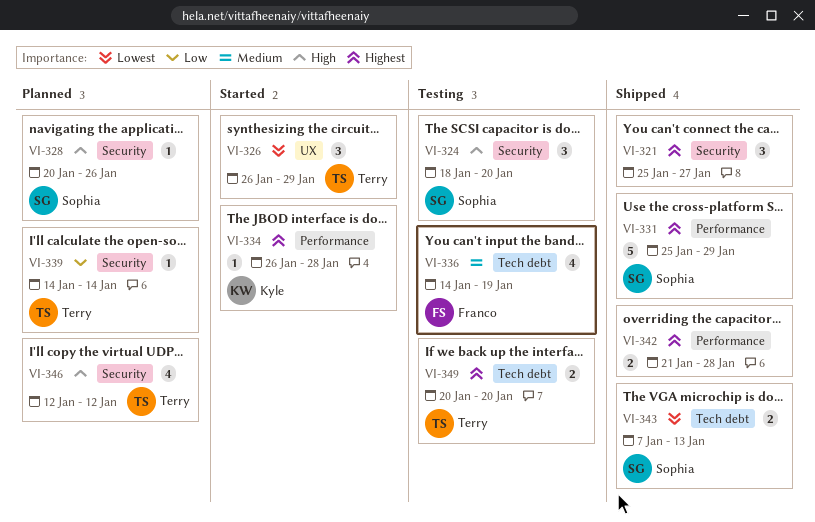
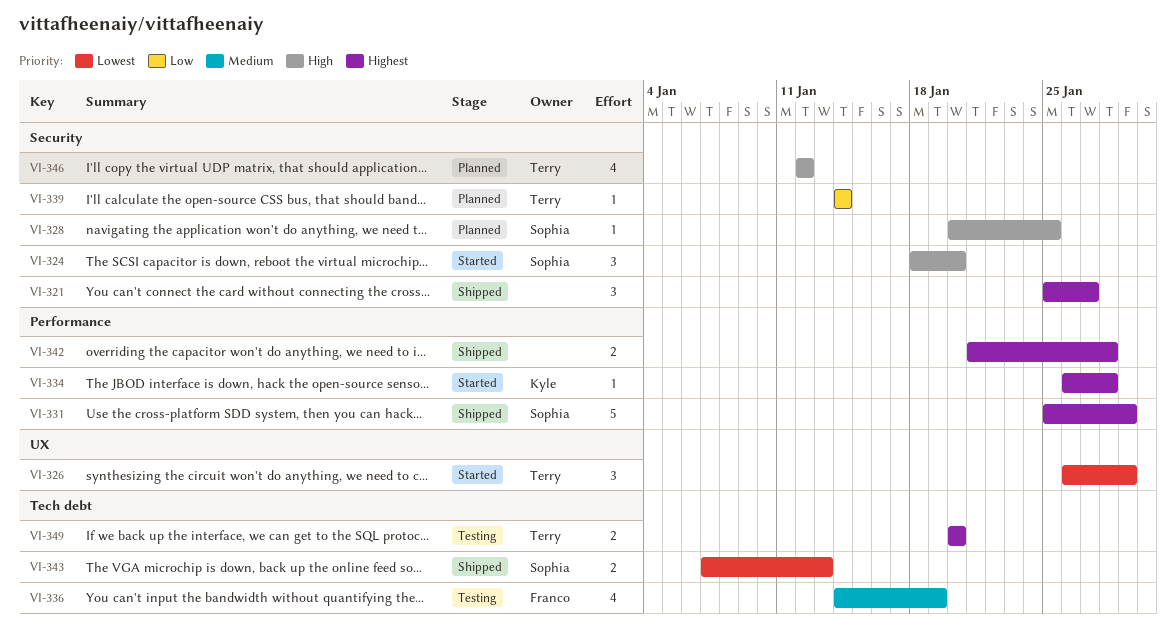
VI-324, status: Testing -> Started
VI-328, due: Jan 26 -> Jan 25

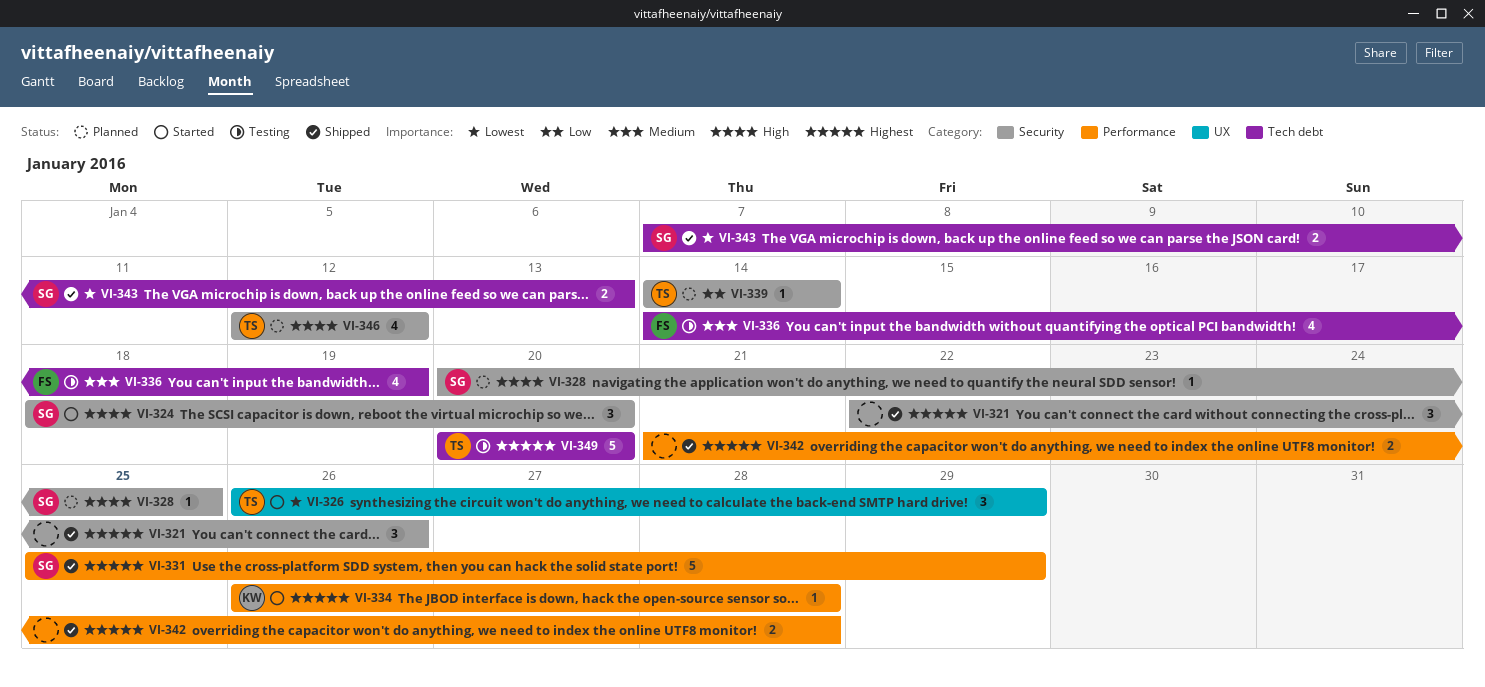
VI-321, start: Jan 25 -> Jan 22
VI-321, due: Jan 27 -> Jan 26
VI-349, estimate: 2 -> 5

